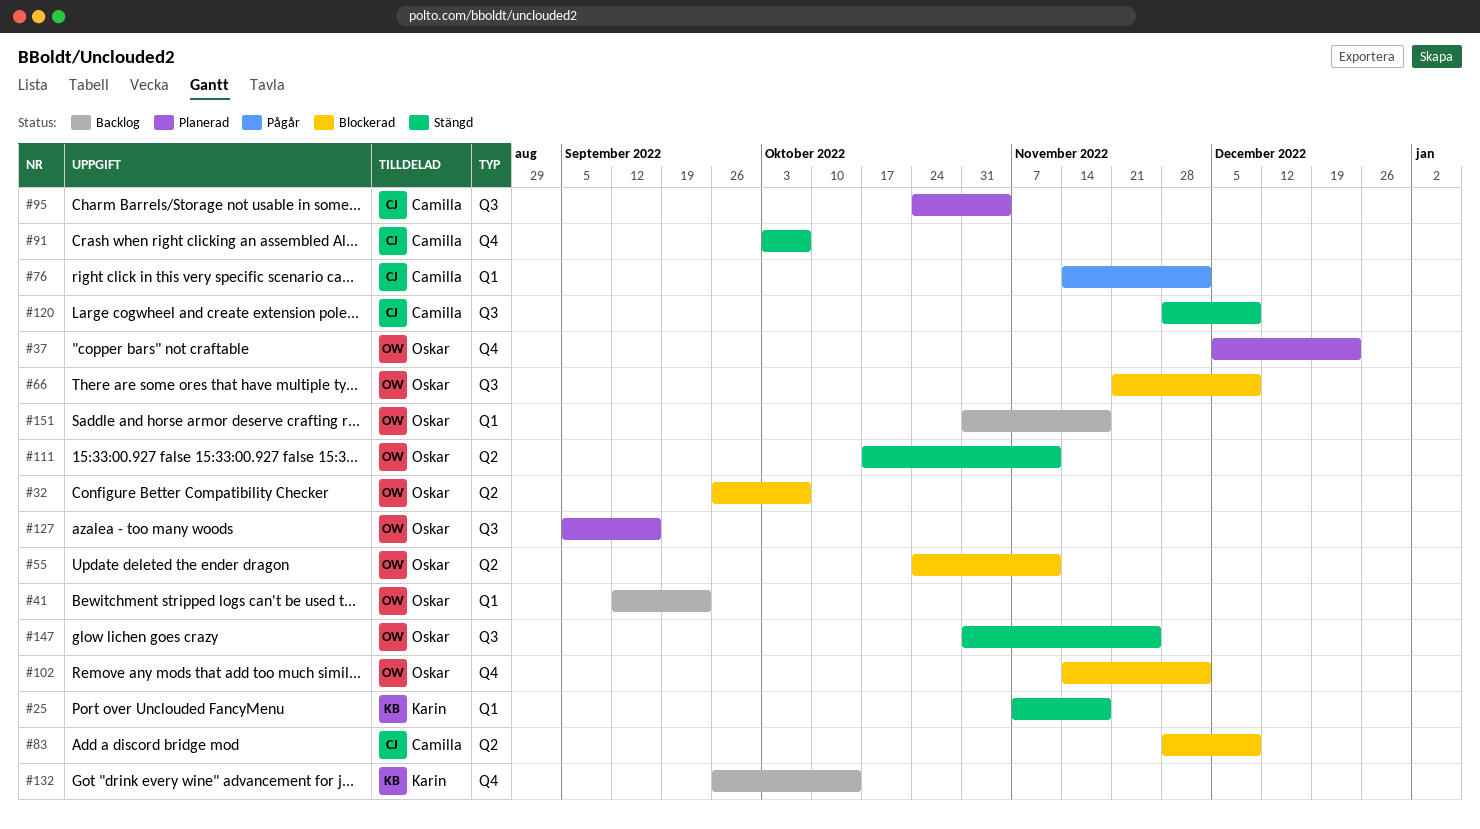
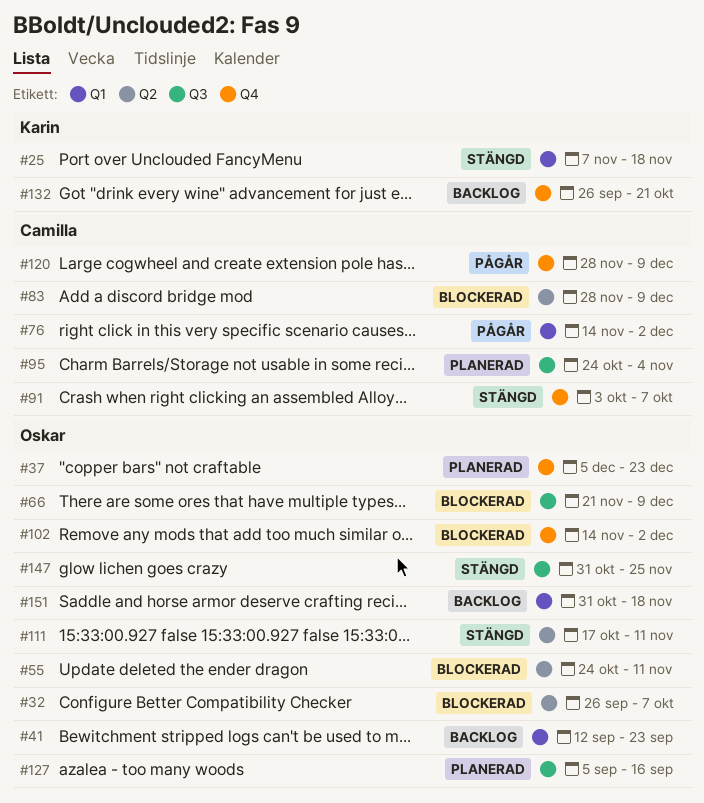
#120, status: Stängd -> Pågår
#120, label: Q3 -> Q4
#132, due: Oct 14 -> Oct 21

